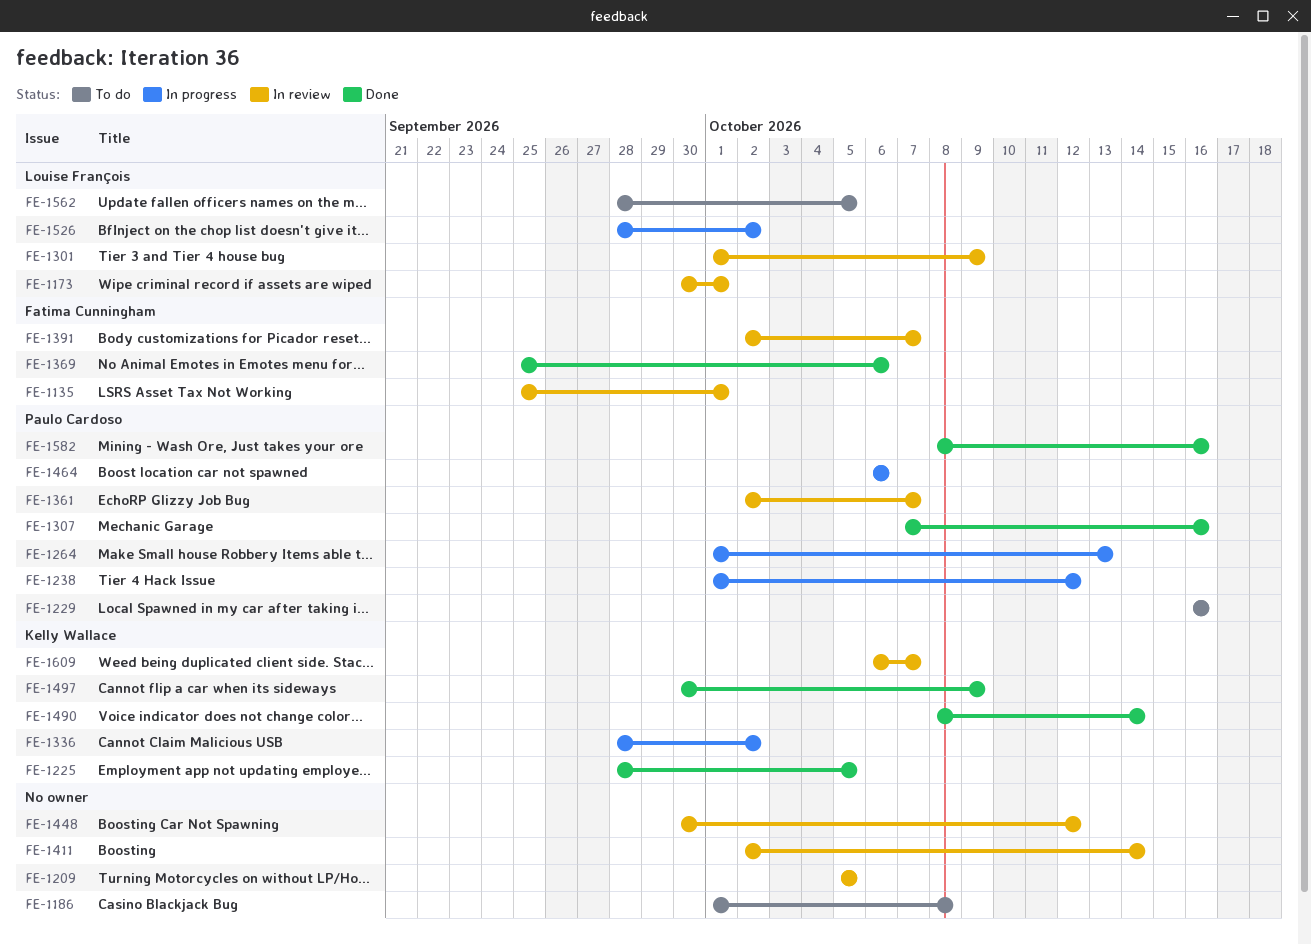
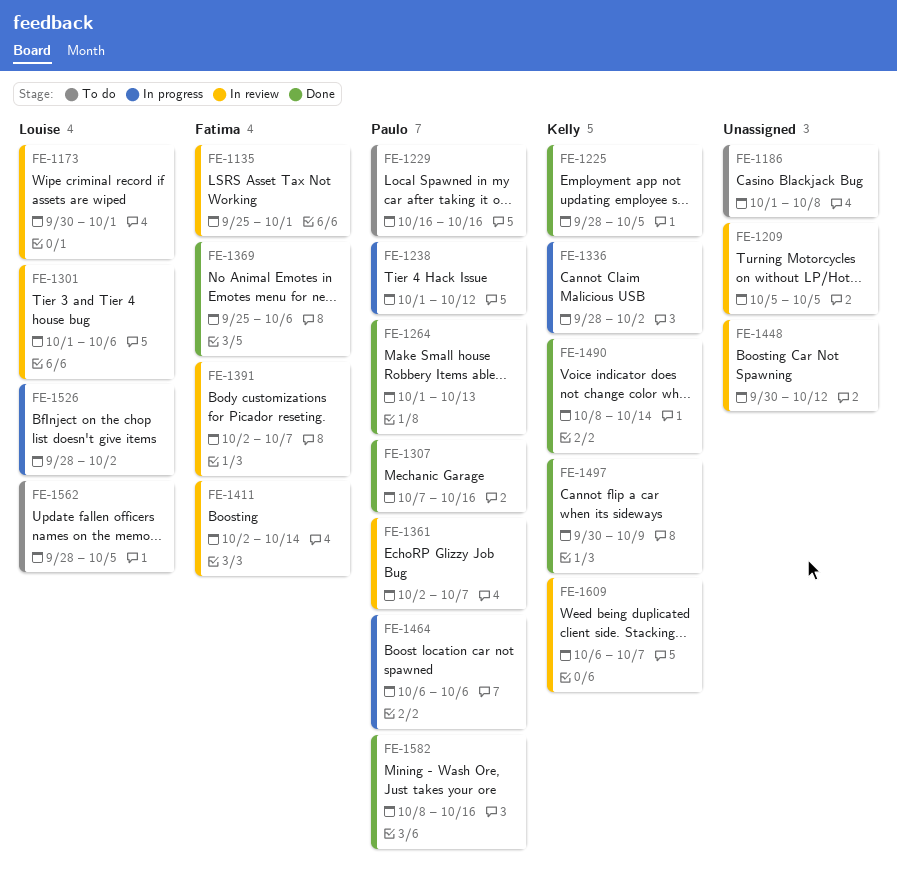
FE-1264, status: In progress -> Done
FE-1301, due: Oct 9 -> Oct 6
FE-1411, owner: none -> Fatima Cunningham

